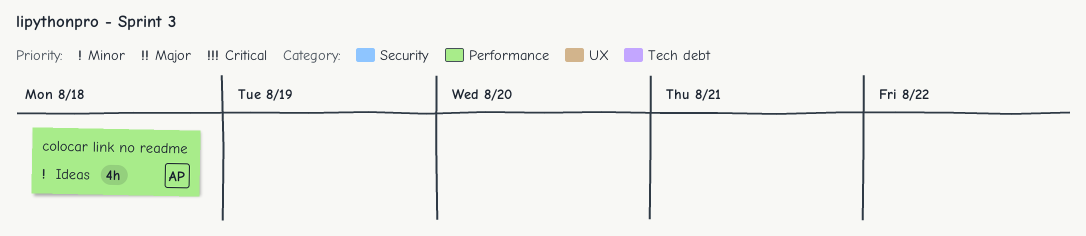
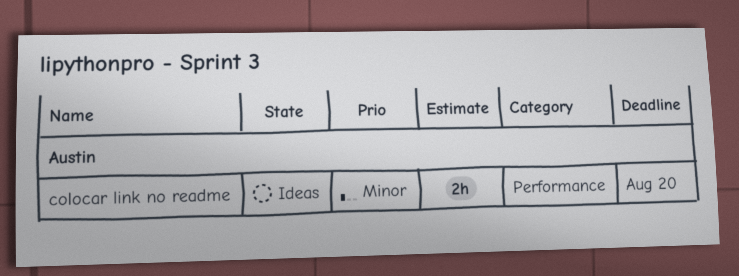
colocar link no readme, estimate: 4h -> 2h
colocar link no readme, due: Aug 18 -> Aug 20

